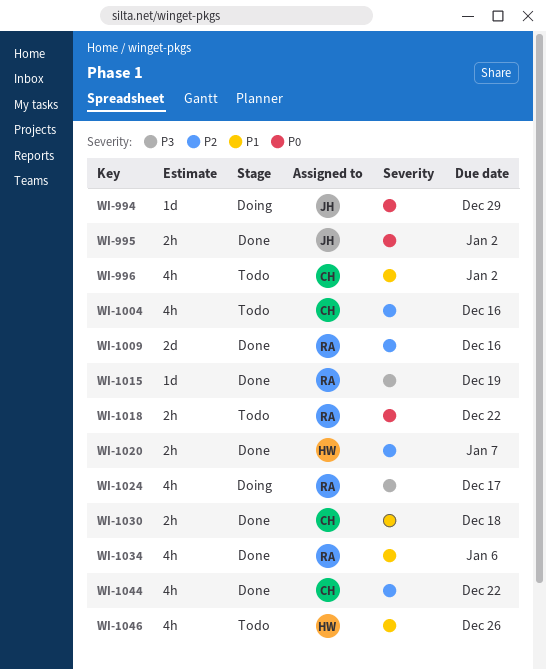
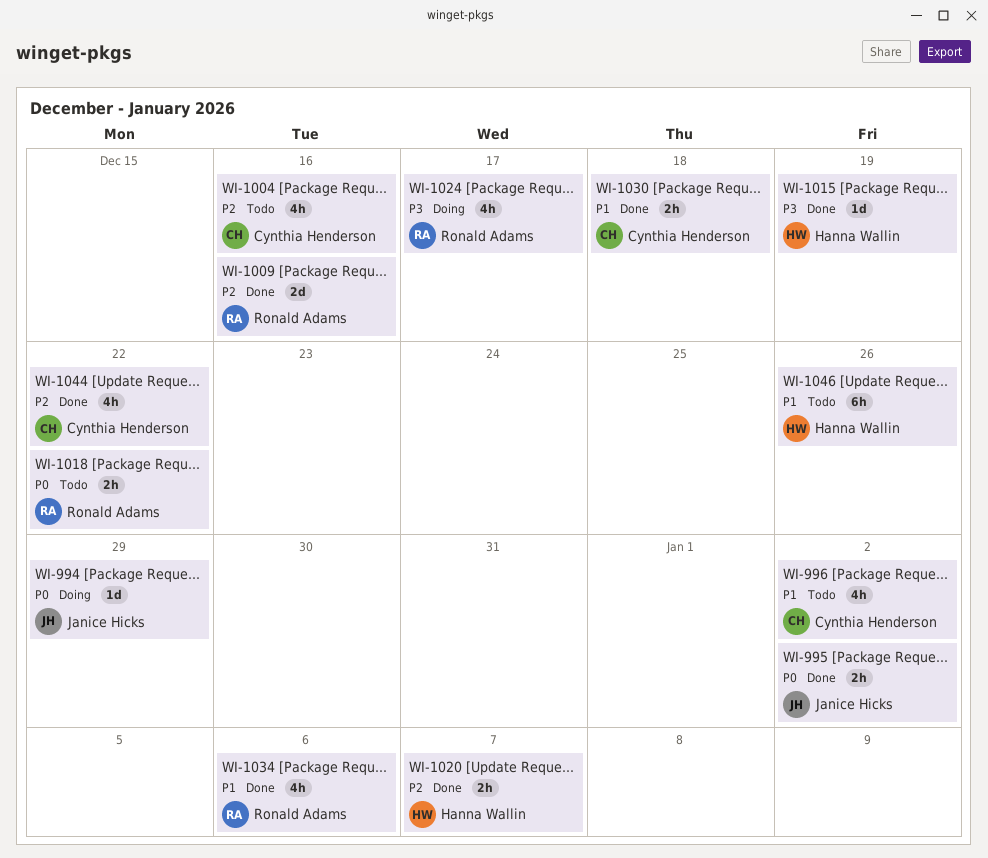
WI-1015, owner: Ronald Adams -> Hanna Wallin
WI-1046, estimate: 4h -> 6h

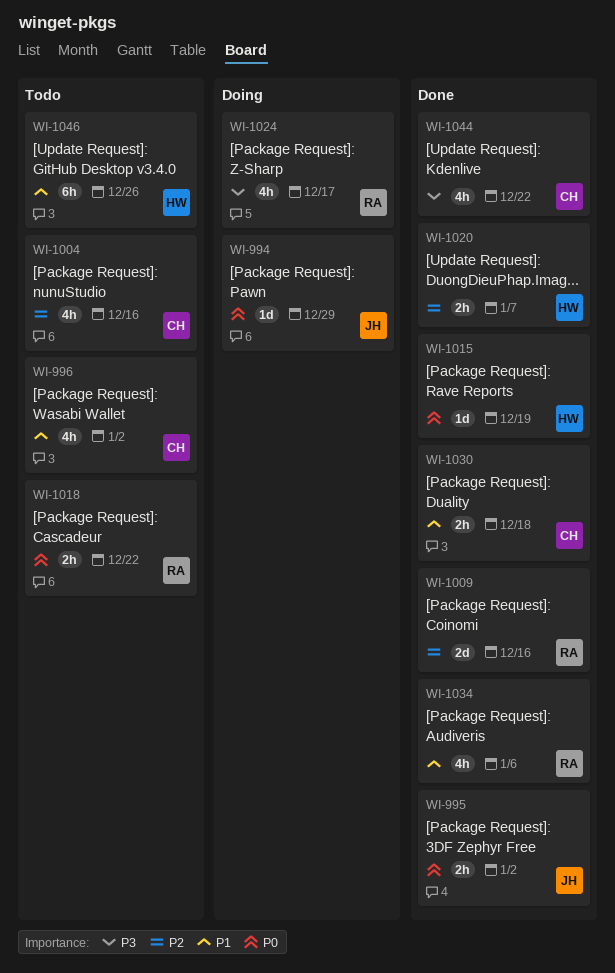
WI-1015, priority: P3 -> P0
WI-1044, priority: P2 -> P3

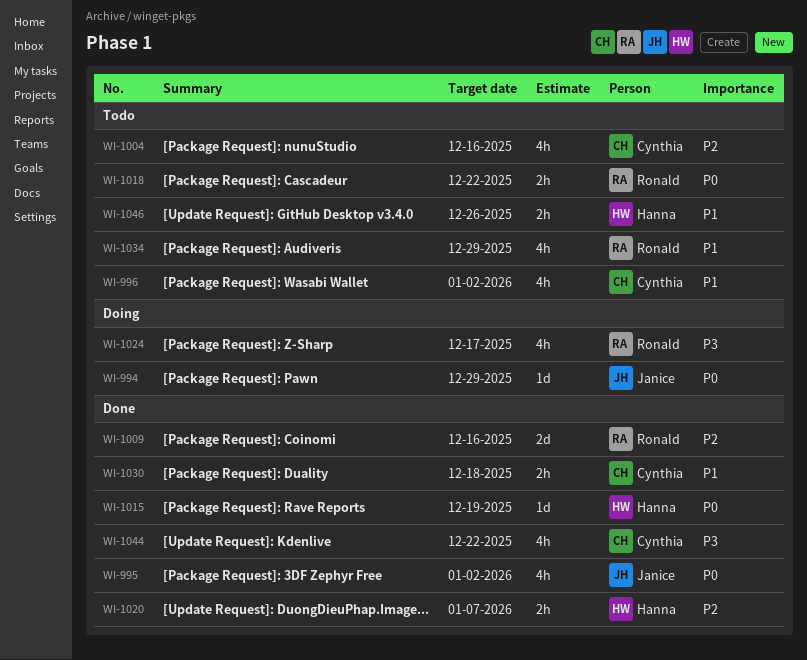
WI-995, estimate: 2h -> 4h
WI-1034, status: Done -> Todo
WI-1034, due: Jan 6 -> Dec 29
WI-1046, estimate: 6h -> 2h

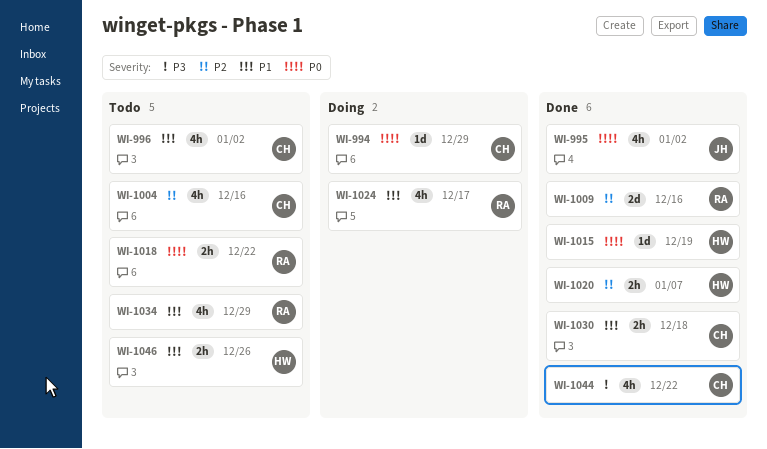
WI-994, owner: Janice -> Cynthia
WI-1024, priority: P3 -> P1

